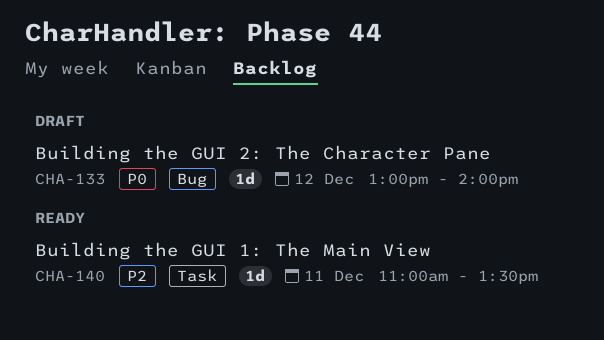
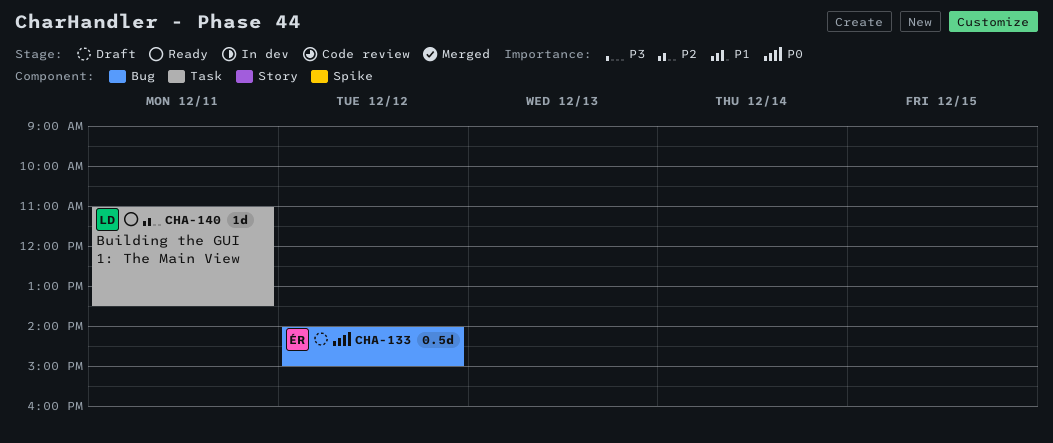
CHA-133, estimate: 1d -> 0.5d
CHA-133, begins: 13:00 -> 14:00
CHA-133, ends: 14:00 -> 15:00

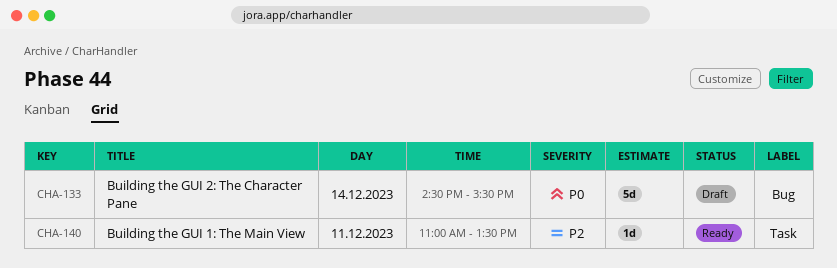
CHA-133, estimate: 0.5d -> 5d
CHA-133, day: Dec 12 -> Dec 14
CHA-133, begins: 14:00 -> 14:30
CHA-133, ends: 15:00 -> 15:30

